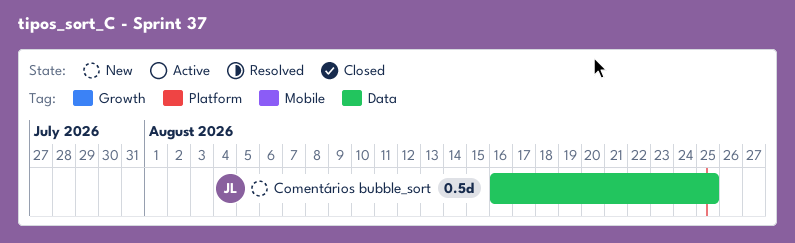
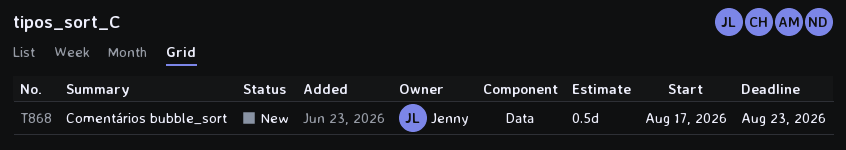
Comentários bubble_sort, start: Aug 16 -> Aug 17
Comentários bubble_sort, due: Aug 25 -> Aug 23

